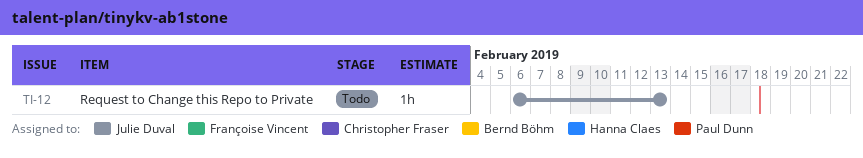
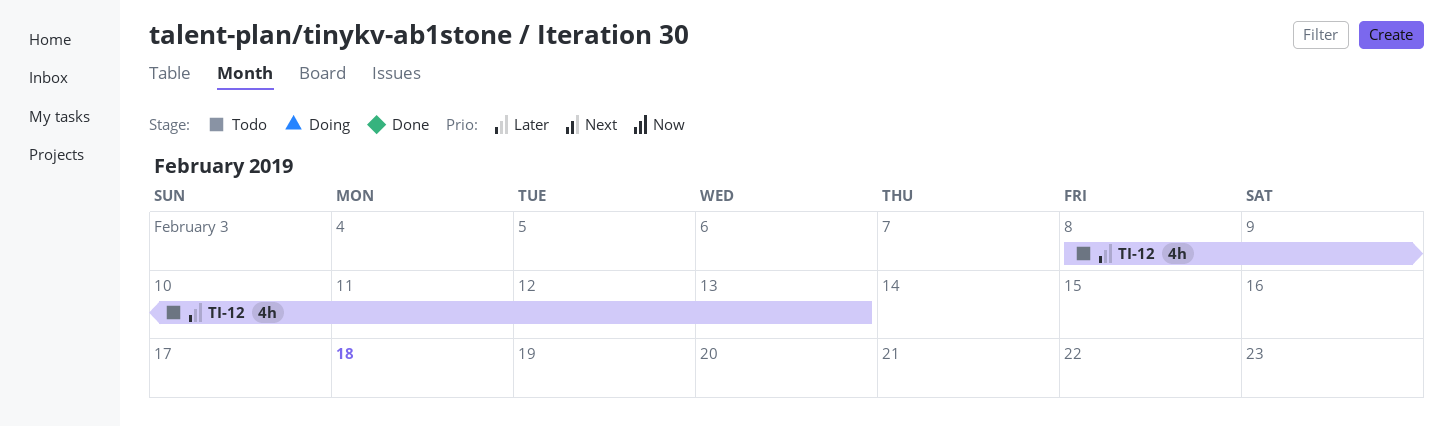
TI-12, estimate: 1h -> 4h
TI-12, start: Feb 6 -> Feb 8

